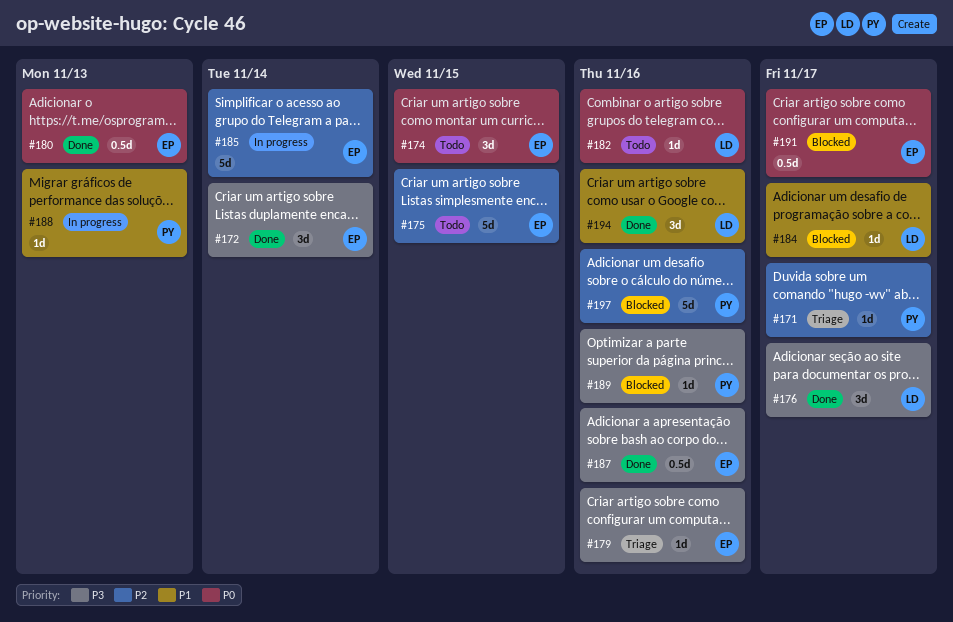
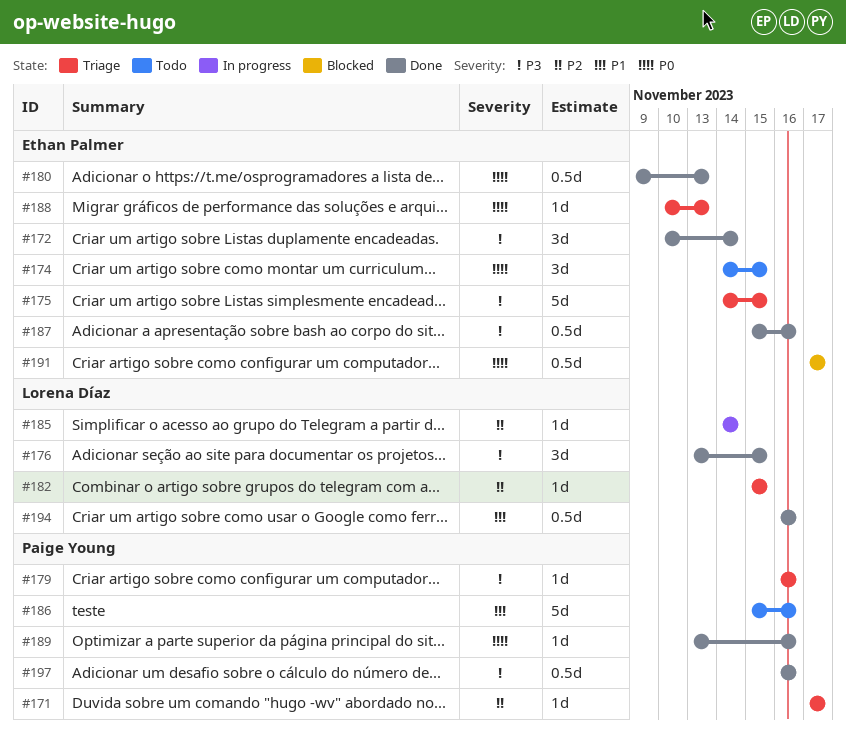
#175, status: Todo -> Triage
#175, priority: P2 -> P3
#176, due: Nov 17 -> Nov 15
#179, owner: Ethan Palmer -> Paige Young
#182, status: Todo -> Triage
#182, priority: P0 -> P2
#182, due: Nov 16 -> Nov 15
#184: present -> none
#185, owner: Ethan Palmer -> Lorena Díaz
#185, estimate: 5d -> 1d
#186: none -> present
#188, status: In progress -> Triage
#188, owner: Paige Young -> Ethan Palmer
#188, priority: P1 -> P0
#189, status: Blocked -> Done
#189, priority: P3 -> P0
#194, estimate: 3d -> 0.5d
#197, status: Blocked -> Done
#197, priority: P2 -> P3
#197, estimate: 5d -> 0.5d

